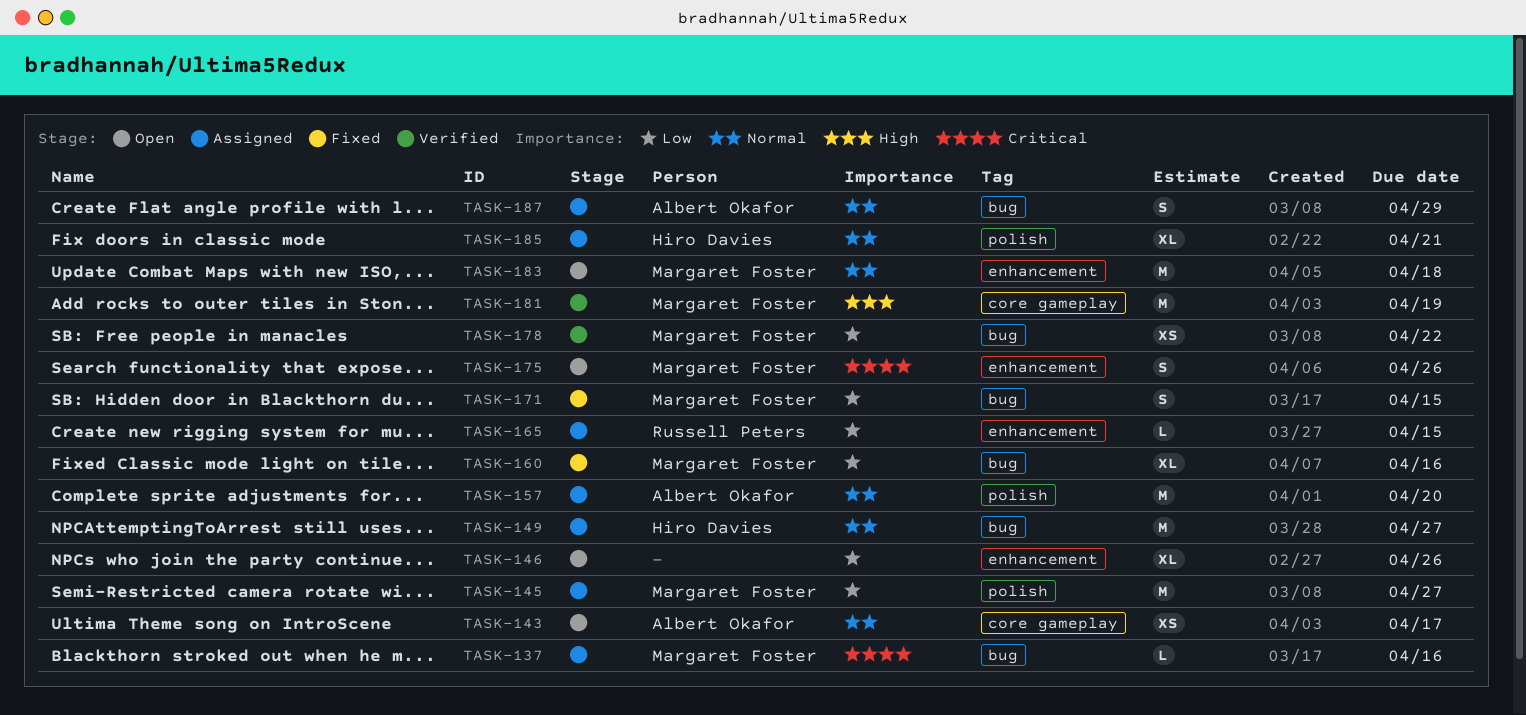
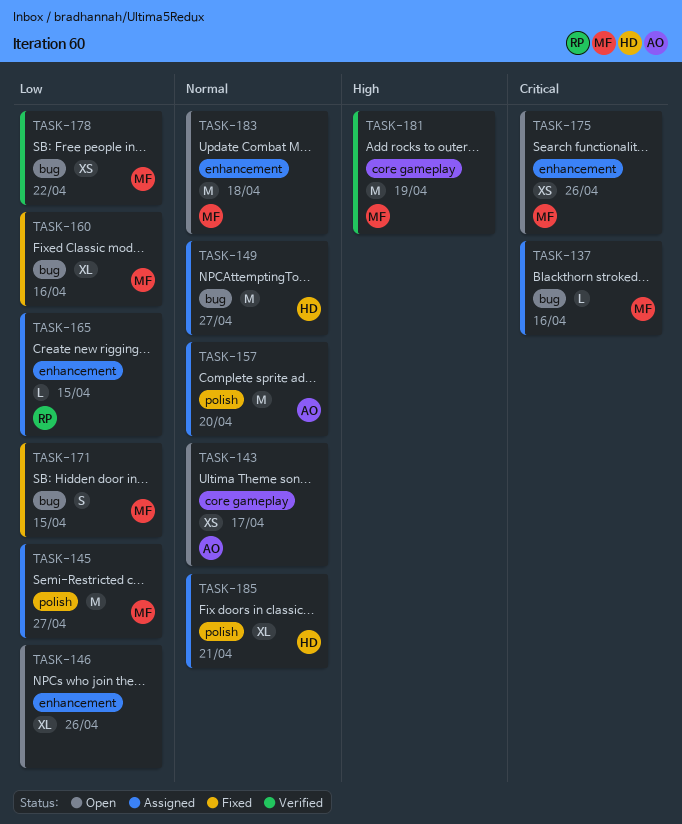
TASK-175, estimate: S -> XS
TASK-187: present -> none

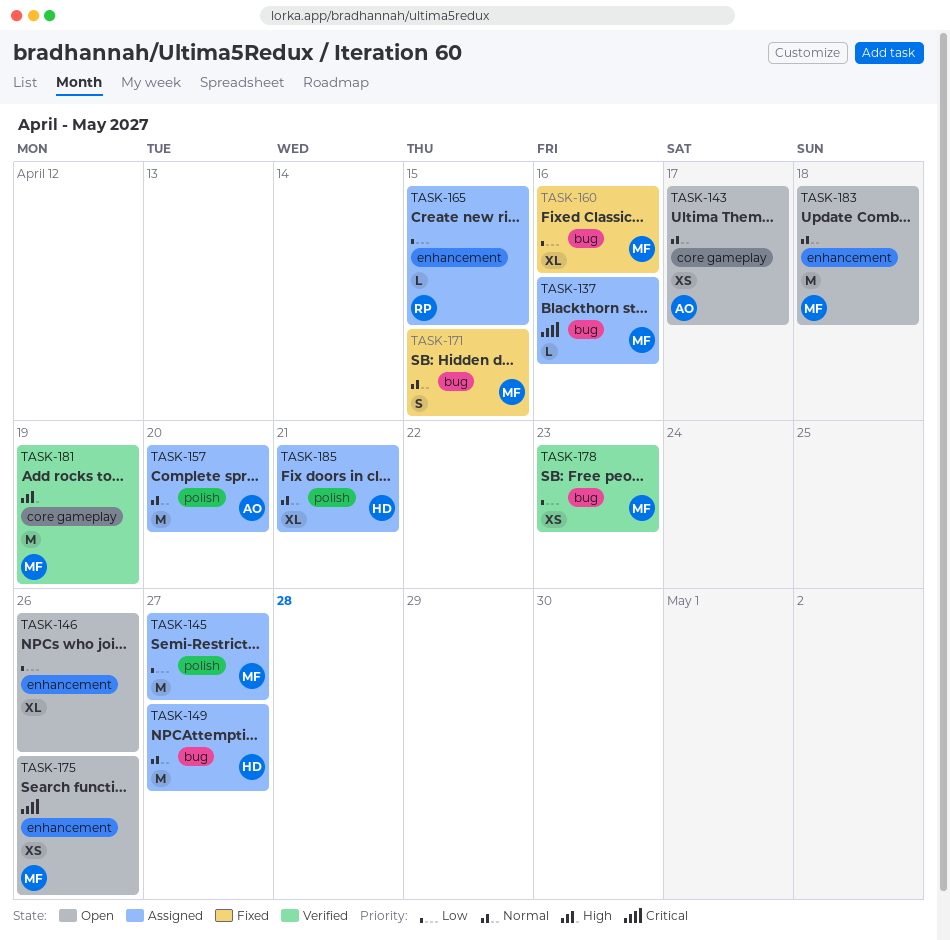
TASK-171, priority: Low -> Normal
TASK-178, due: Apr 22 -> Apr 23

